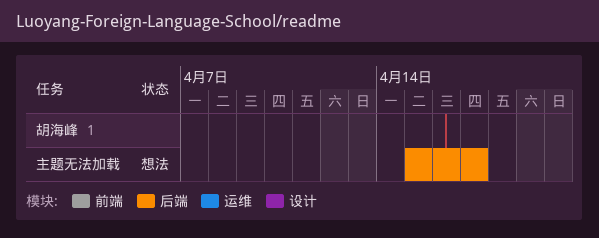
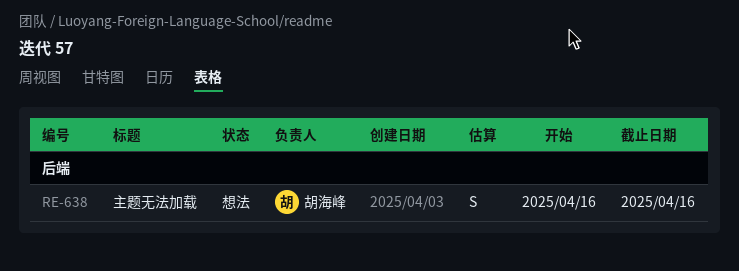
主题无法加载, start: Apr 15 -> Apr 16
主题无法加载, due: Apr 17 -> Apr 16

